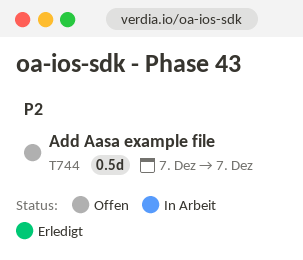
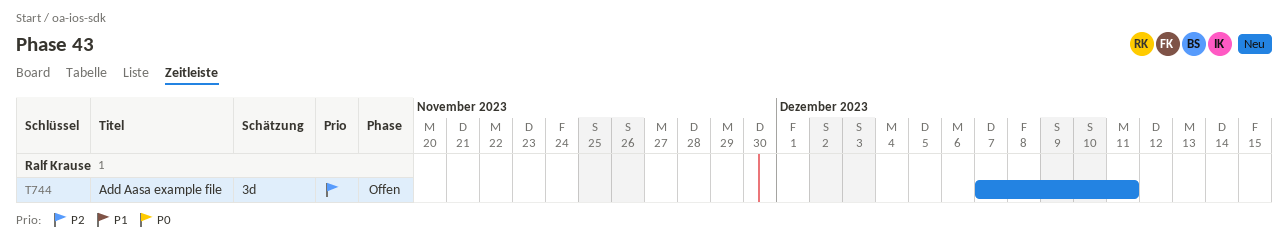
T744, estimate: 0.5d -> 3d
T744, due: Dec 7 -> Dec 11

